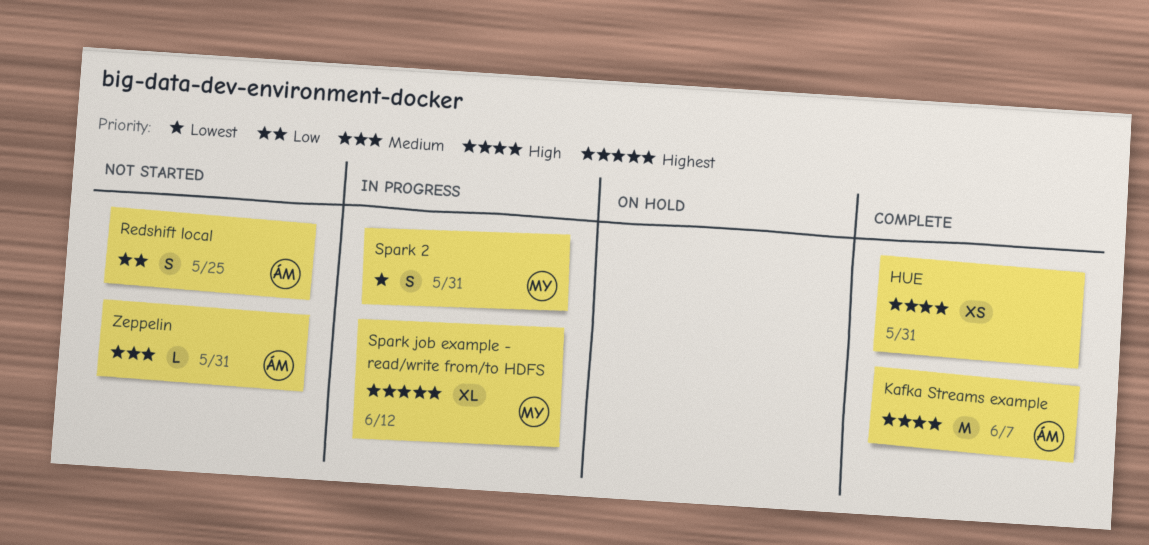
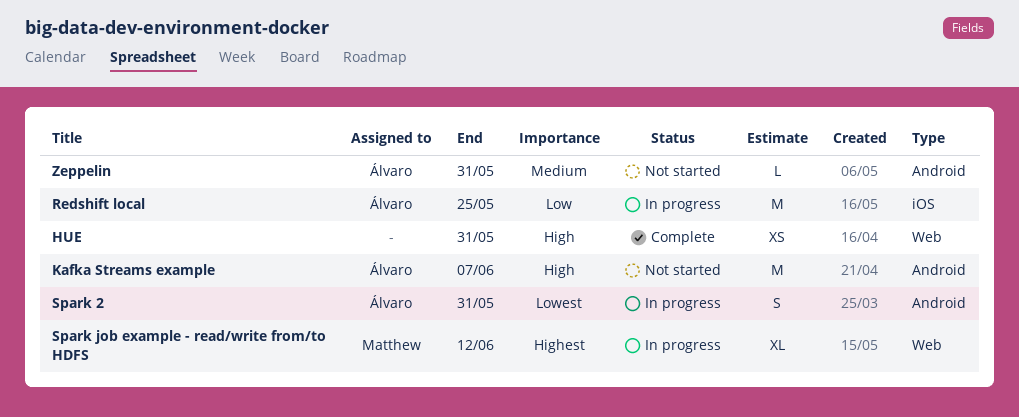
Kafka Streams example, status: Complete -> Not started
Redshift local, status: Not started -> In progress
Redshift local, estimate: S -> M
Spark 2, owner: Matthew -> Álvaro

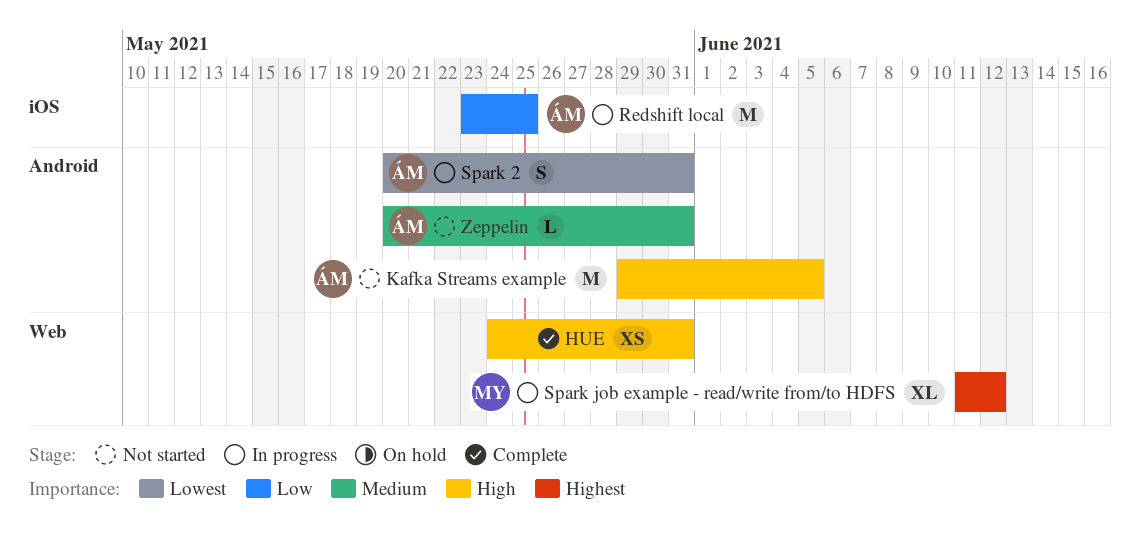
Kafka Streams example, due: Jun 7 -> Jun 5

